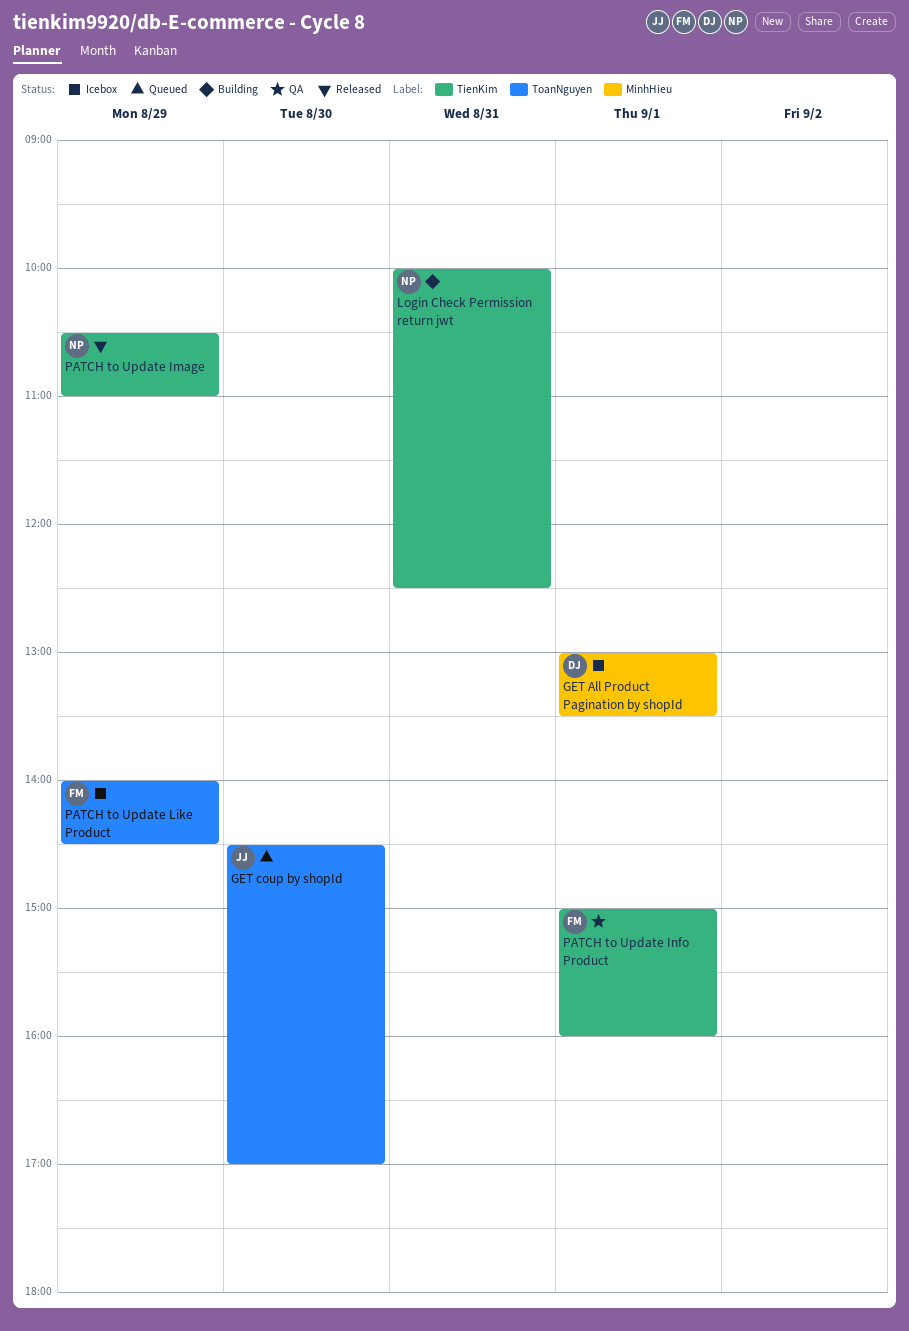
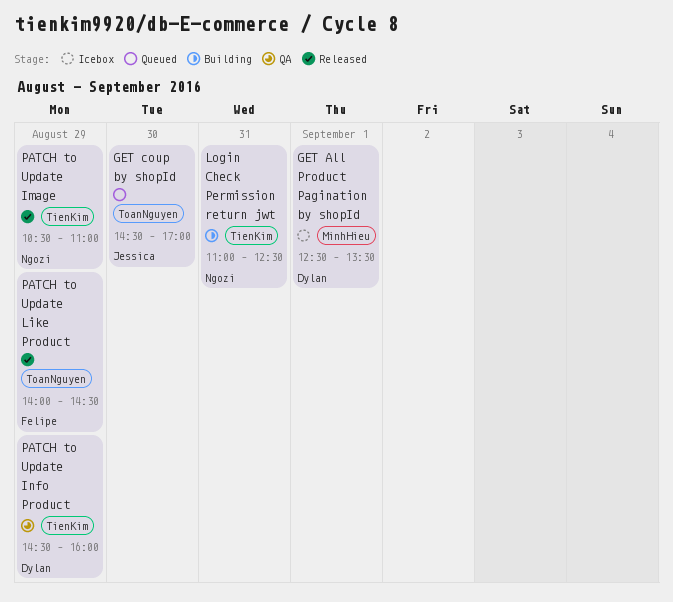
GET All Product Pagination by shopId, begins: 13:00 -> 12:30
Login Check Permission return jwt, begins: 10:00 -> 11:00
PATCH to Update Info Product, owner: Felipe -> Dylan
PATCH to Update Info Product, day: Sep 1 -> Aug 29
PATCH to Update Info Product, begins: 15:00 -> 14:30
PATCH to Update Like Product, status: Icebox -> Released

